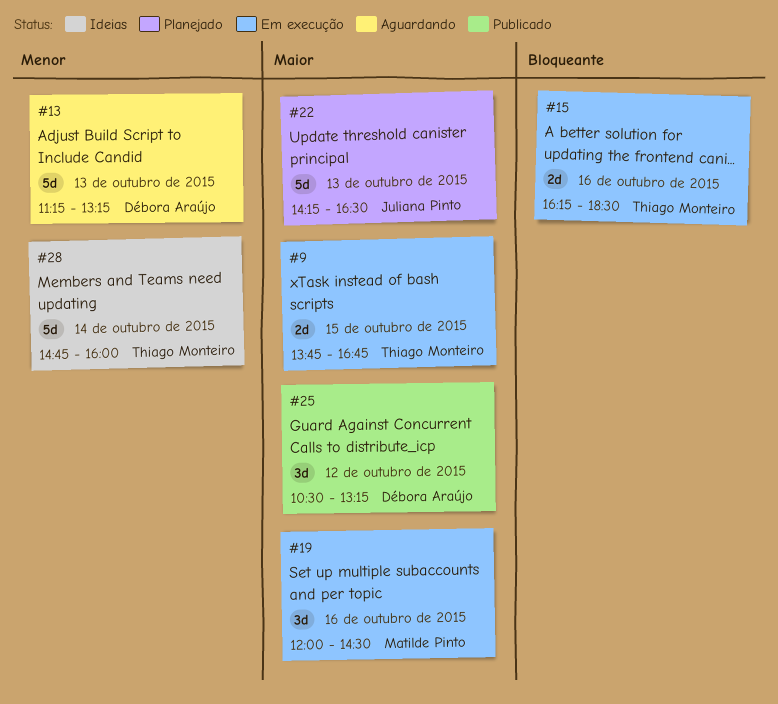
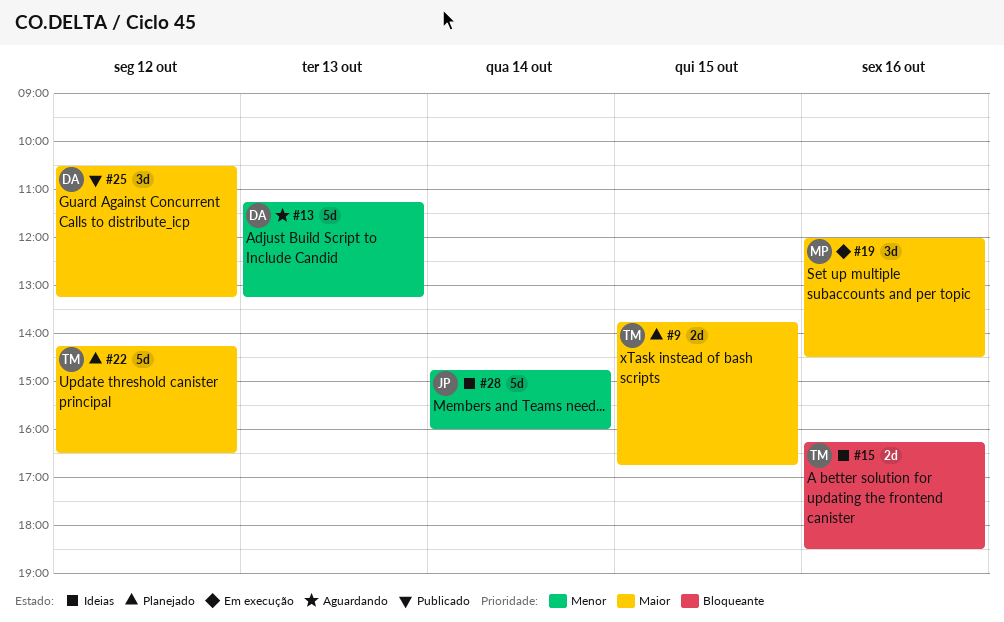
#9, status: Em execução -> Planejado
#15, status: Em execução -> Ideias
#22, owner: Juliana Pinto -> Thiago Monteiro
#22, day: Oct 13 -> Oct 12
#28, owner: Thiago Monteiro -> Juliana Pinto

